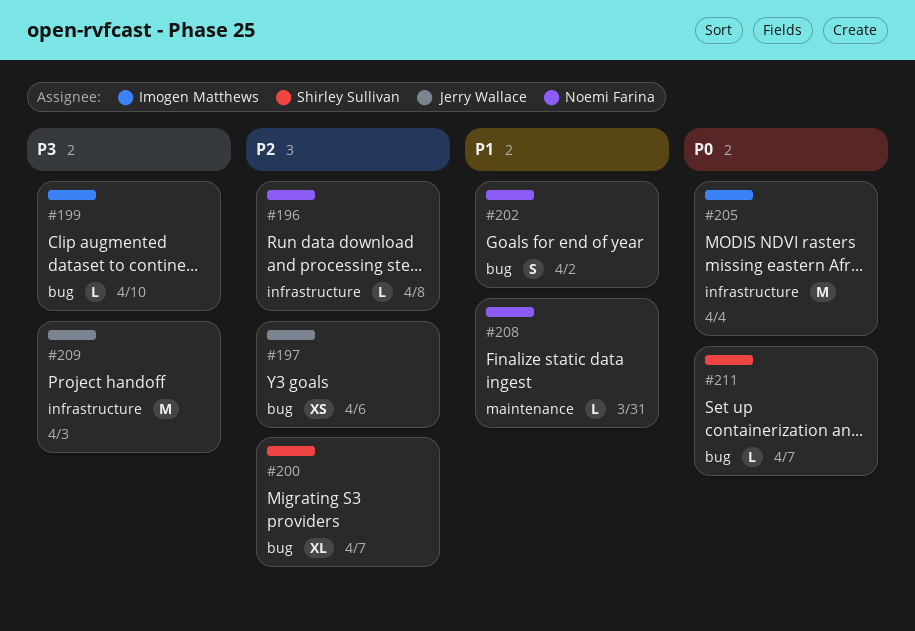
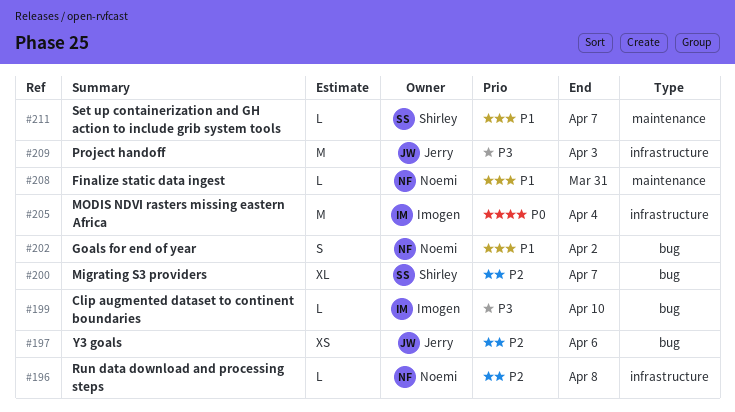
#211, priority: P0 -> P1
#211, label: bug -> maintenance

